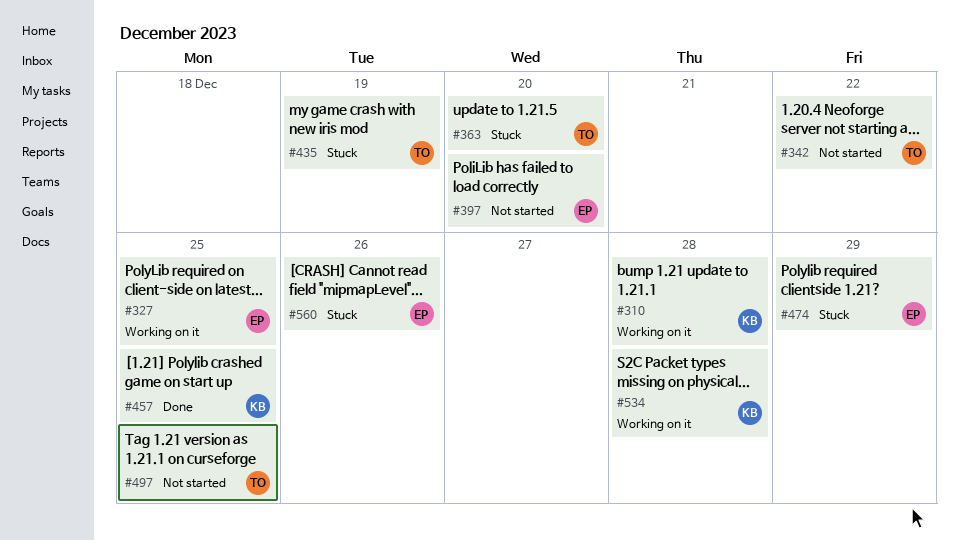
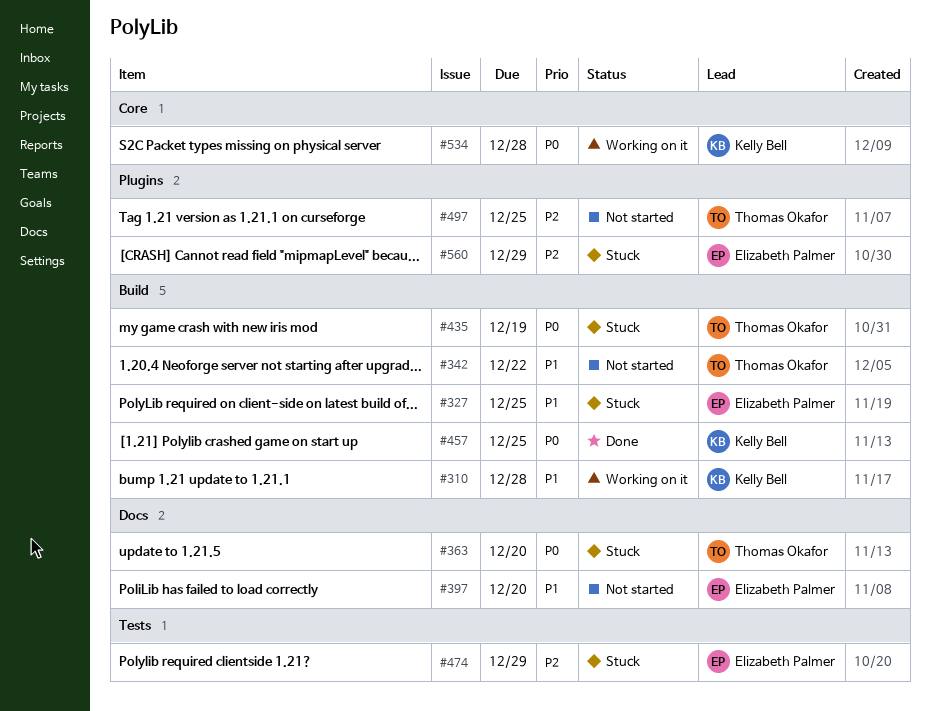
#327, status: Working on it -> Stuck
#560, due: Dec 26 -> Dec 29

